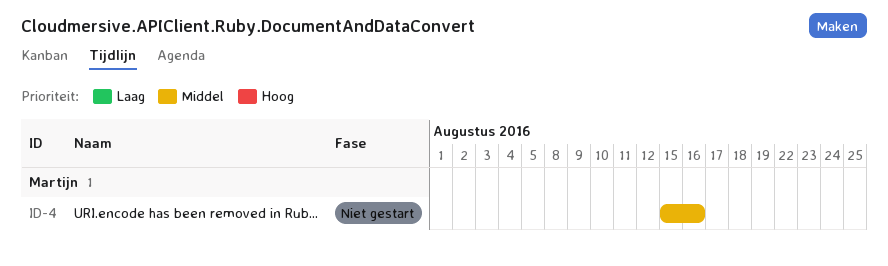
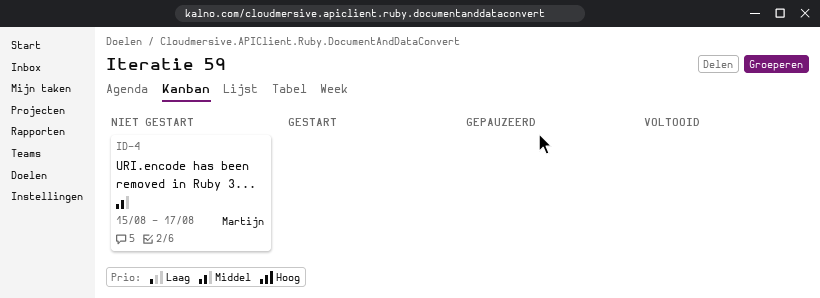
ID-4, due: Aug 16 -> Aug 17

